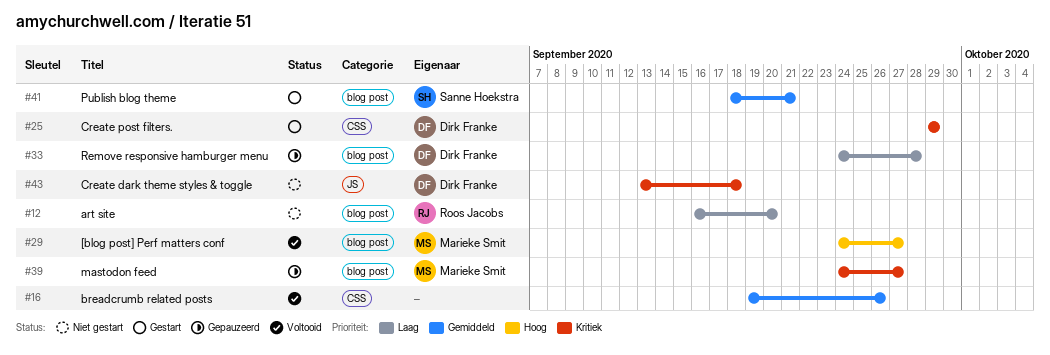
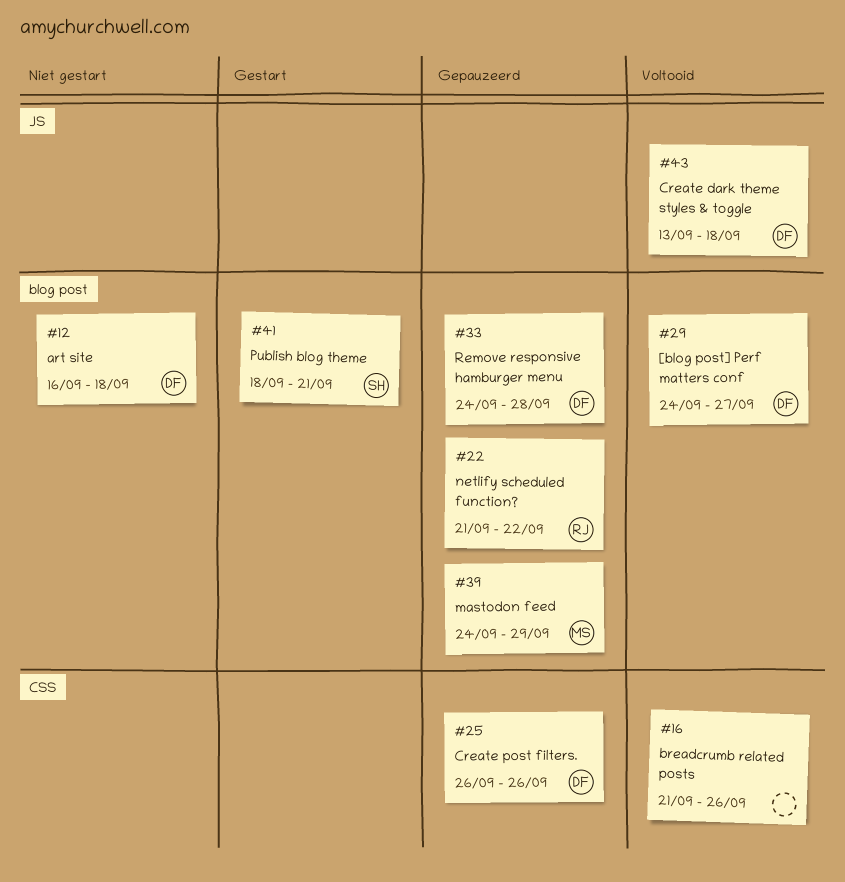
#12, owner: Roos Jacobs -> Dirk Franke
#12, due: Sep 20 -> Sep 18
#16, start: Sep 19 -> Sep 21
#22: none -> present
#25, status: Gestart -> Gepauzeerd
#25, start: Sep 29 -> Sep 26
#25, due: Sep 29 -> Sep 26
#29, owner: Marieke Smit -> Dirk Franke
#39, due: Sep 27 -> Sep 29
#43, status: Niet gestart -> Voltooid

